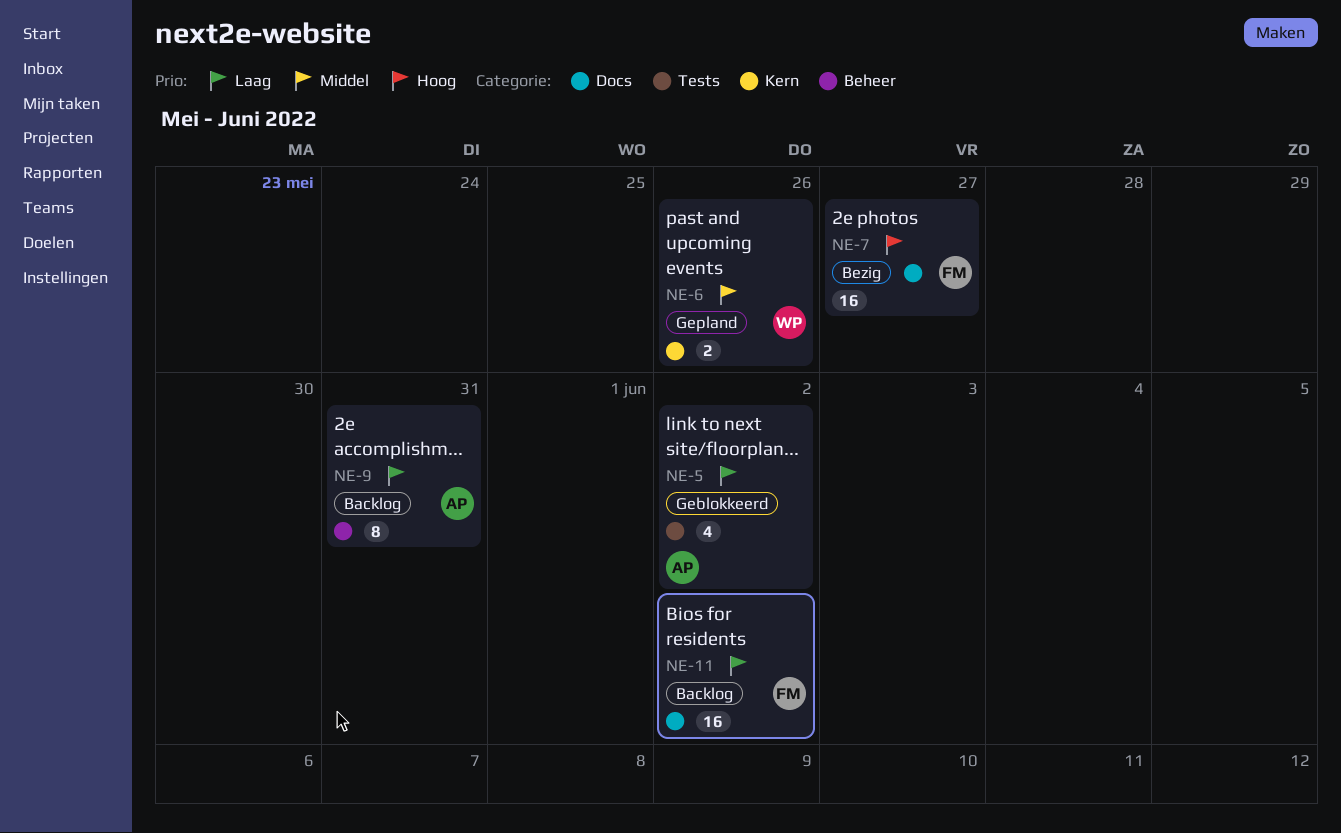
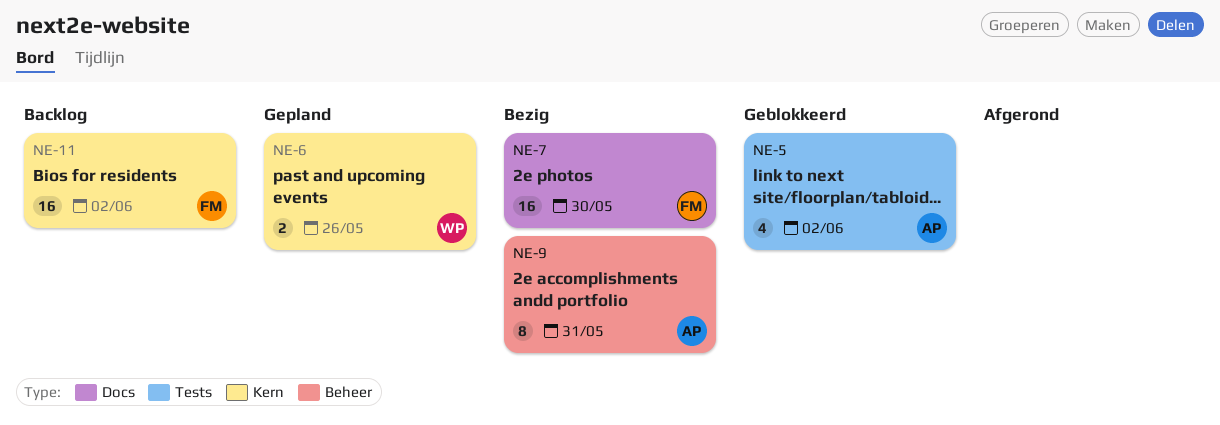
NE-7, due: May 27 -> May 30
NE-9, status: Backlog -> Bezig
NE-11, label: Docs -> Kern

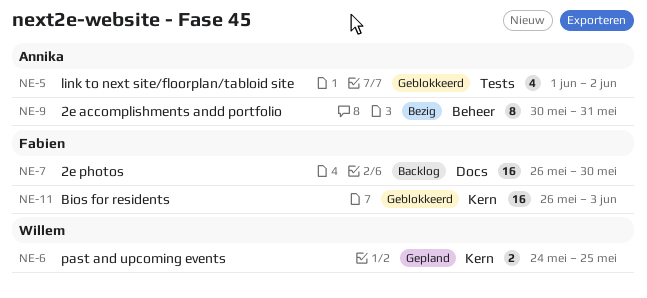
NE-6, due: May 26 -> May 25
NE-7, status: Bezig -> Backlog
NE-11, status: Backlog -> Geblokkeerd
NE-11, due: Jun 2 -> Jun 3

